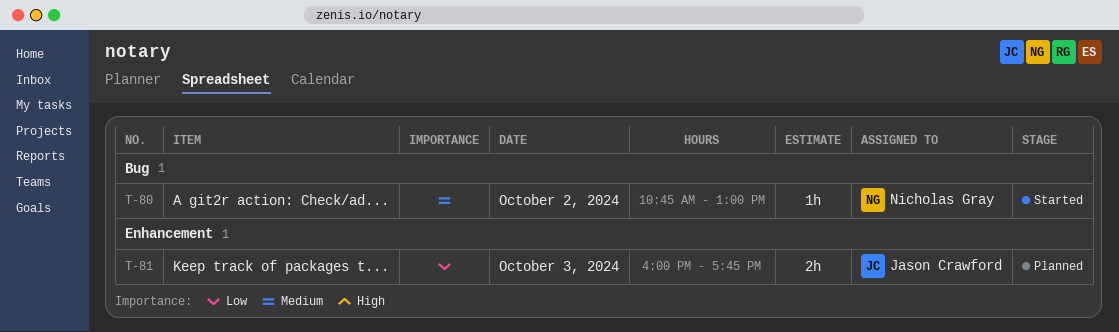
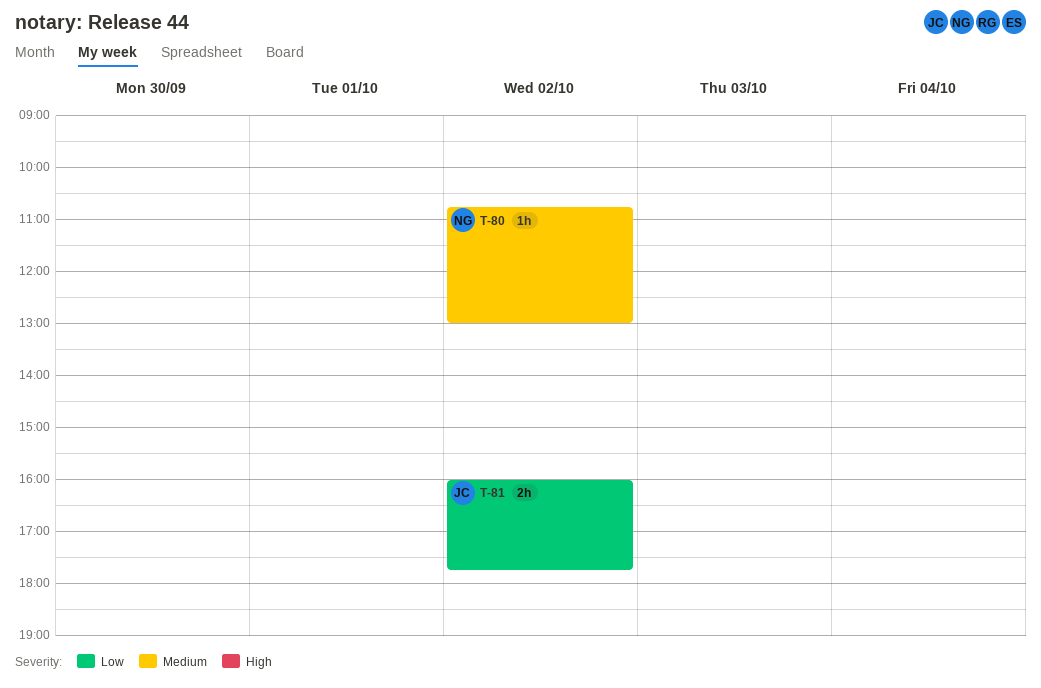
T-81, day: Oct 3 -> Oct 2

